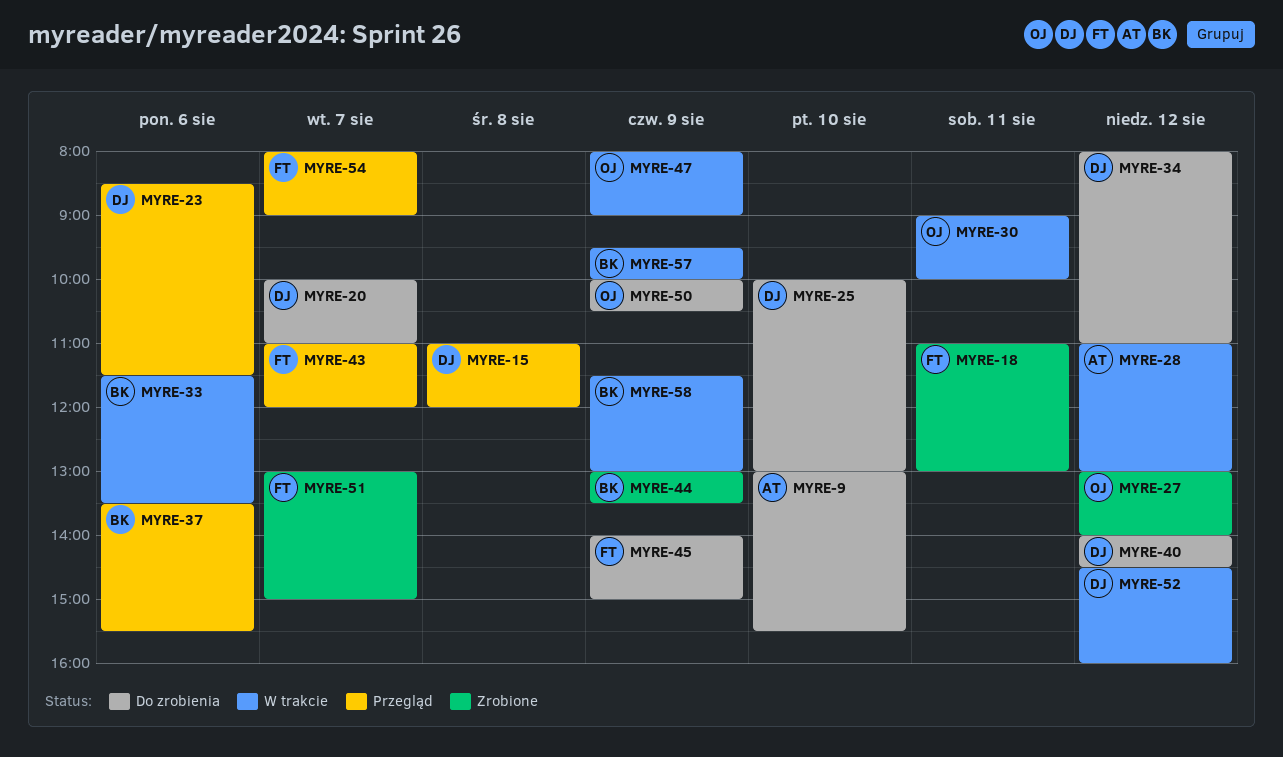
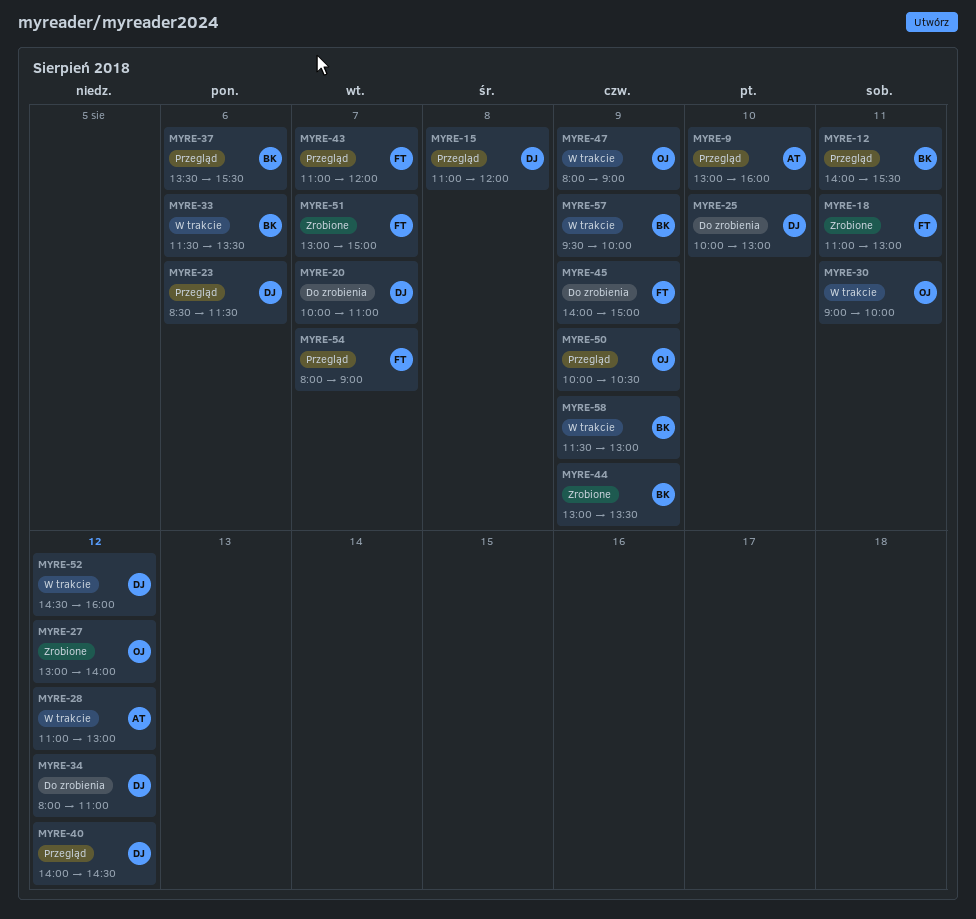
MYRE-9, status: Do zrobienia -> Przegląd
MYRE-9, ends: 15:30 -> 16:00
MYRE-12: none -> present
MYRE-40, status: Do zrobienia -> Przegląd
MYRE-50, status: Do zrobienia -> Przegląd

